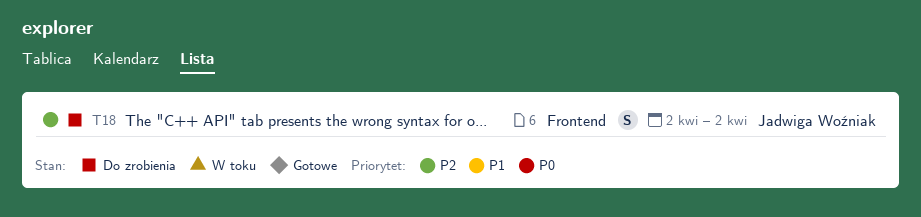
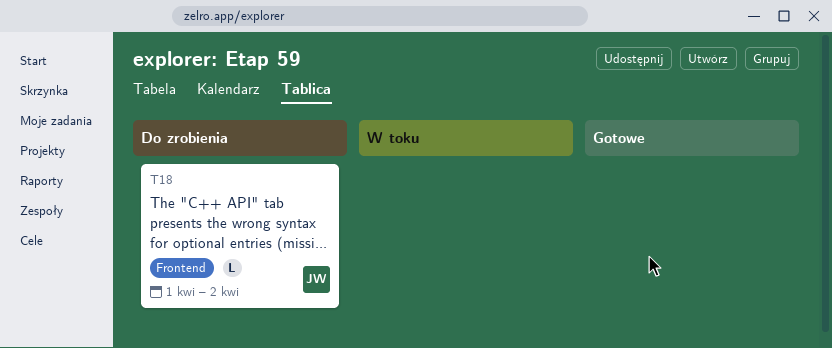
T18, estimate: S -> L
T18, start: Apr 2 -> Apr 1

